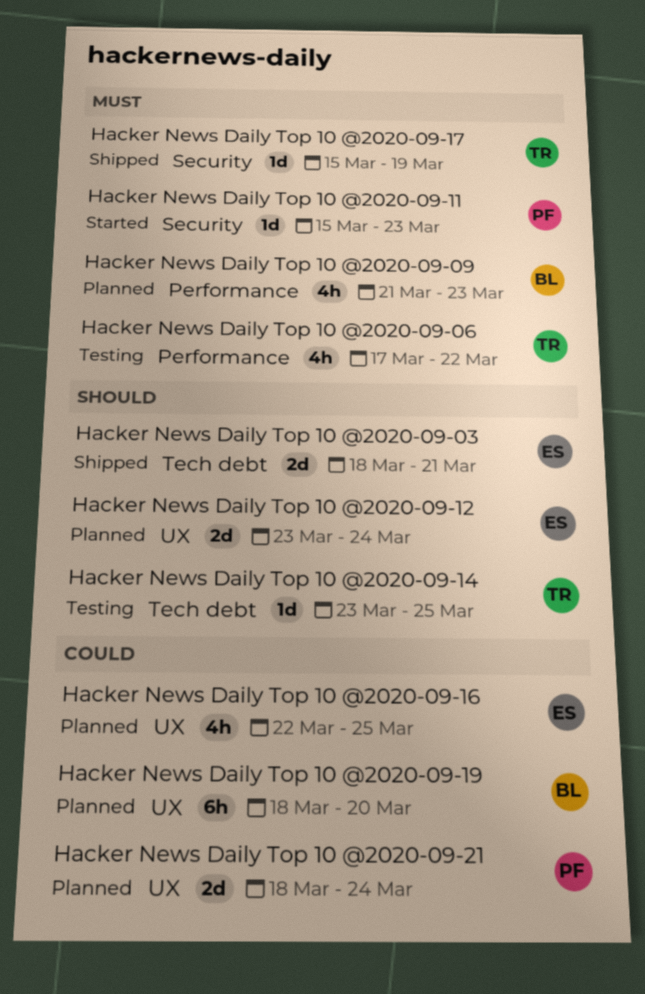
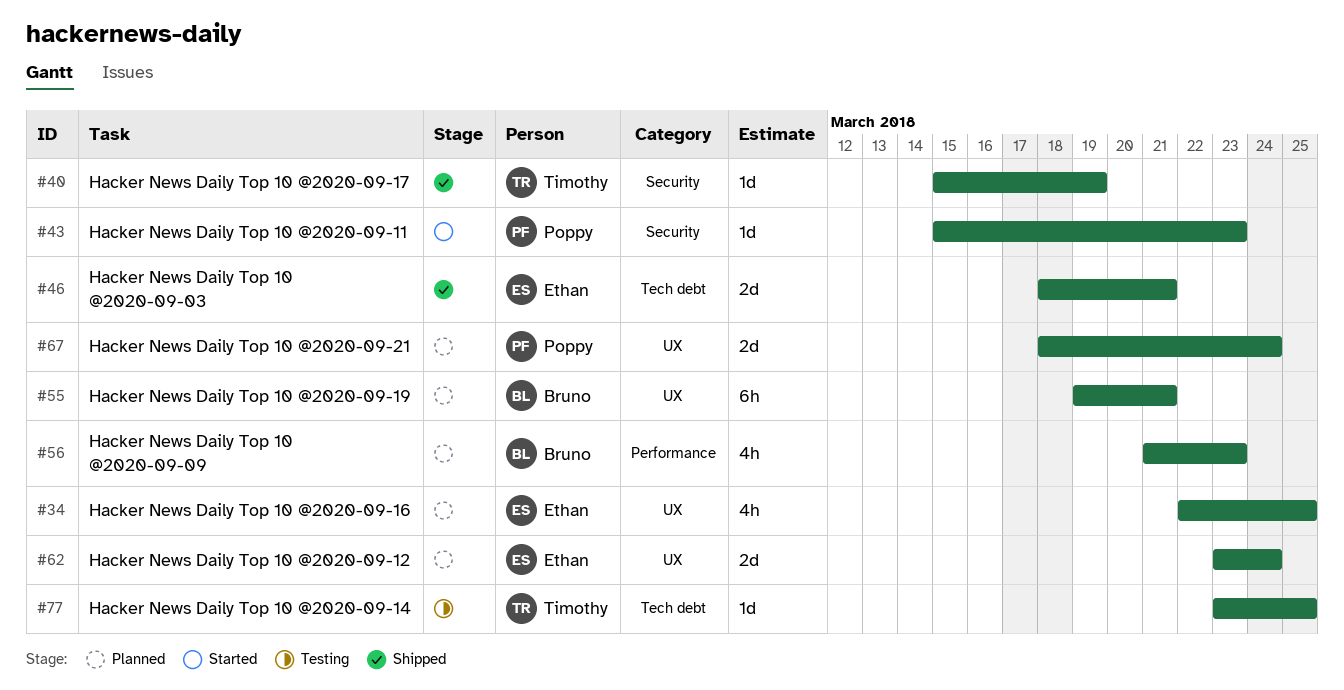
Hacker News Daily Top 10 @2020-09-06: present -> none
Hacker News Daily Top 10 @2020-09-19, start: Mar 18 -> Mar 19
Hacker News Daily Top 10 @2020-09-19, due: Mar 20 -> Mar 21

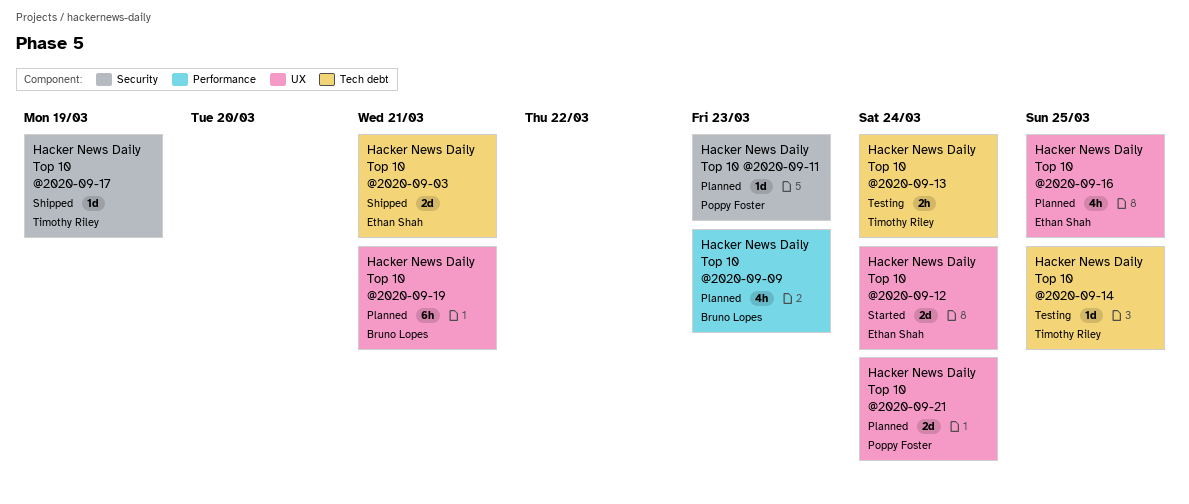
Hacker News Daily Top 10 @2020-09-11, status: Started -> Planned
Hacker News Daily Top 10 @2020-09-12, status: Planned -> Started
Hacker News Daily Top 10 @2020-09-13: none -> present

